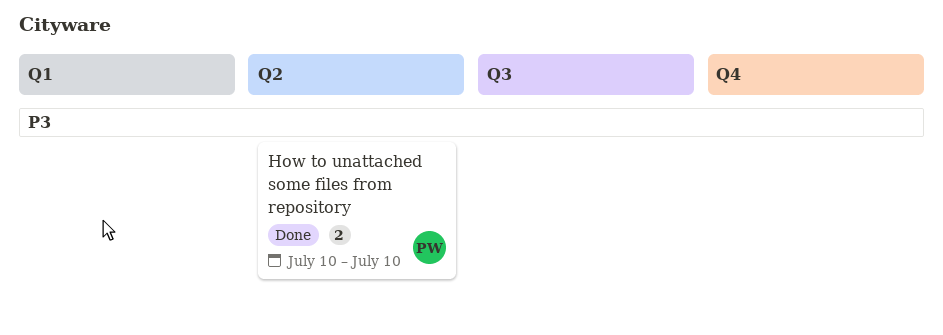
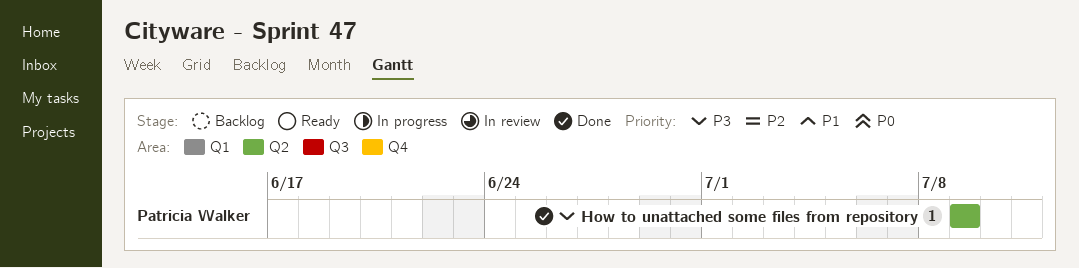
How to unattached some files from repository, estimate: 2 -> 1
How to unattached some files from repository, start: Jul 10 -> Jul 9
How to unattached some files from repository, due: Jul 10 -> Jul 9

